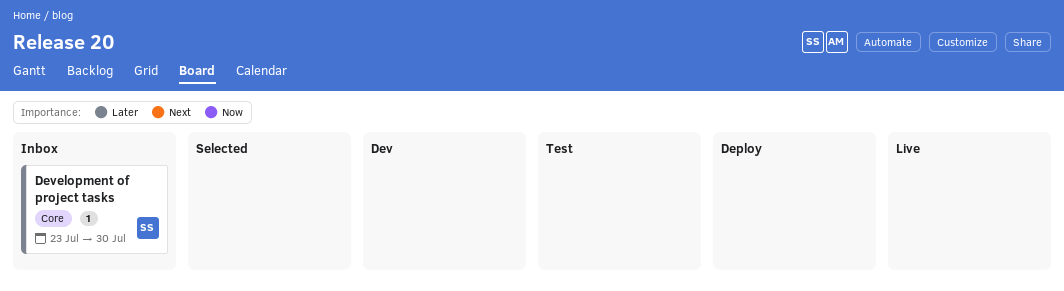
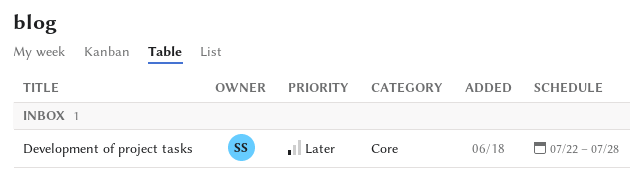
Development of project tasks, start: Jul 23 -> Jul 22
Development of project tasks, due: Jul 30 -> Jul 28

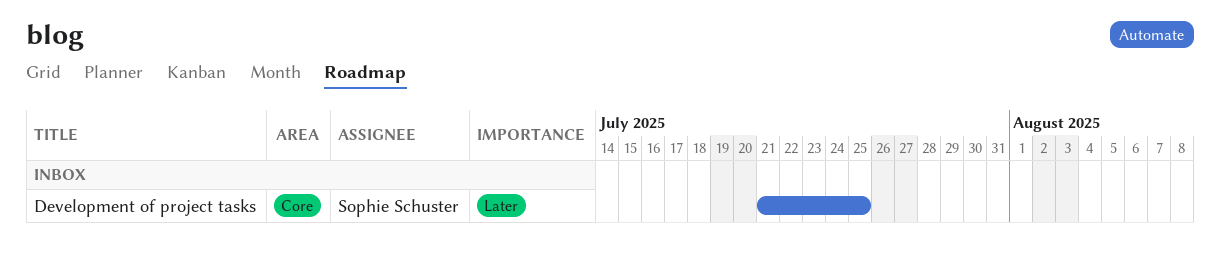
Development of project tasks, start: Jul 22 -> Jul 21
Development of project tasks, due: Jul 28 -> Jul 25

